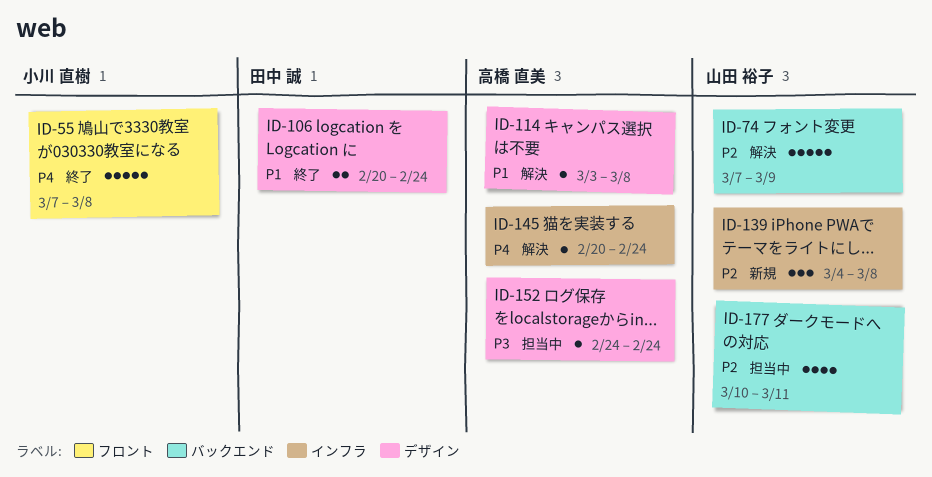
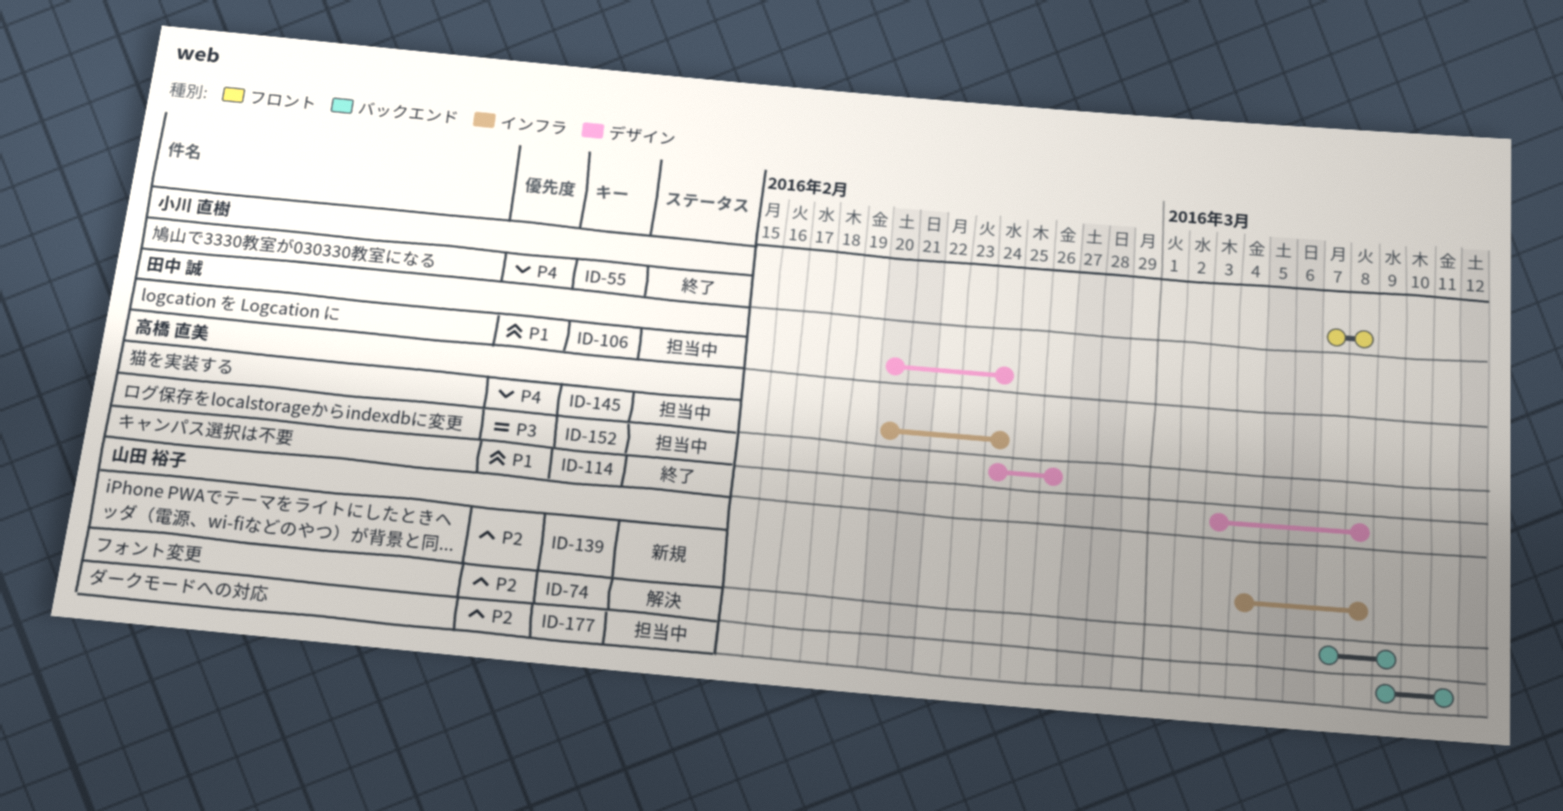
ID-106, status: 終了 -> 担当中
ID-114, status: 解決 -> 終了
ID-145, status: 解決 -> 担当中
ID-152, due: Feb 24 -> Feb 26
ID-177, start: Mar 10 -> Mar 9

